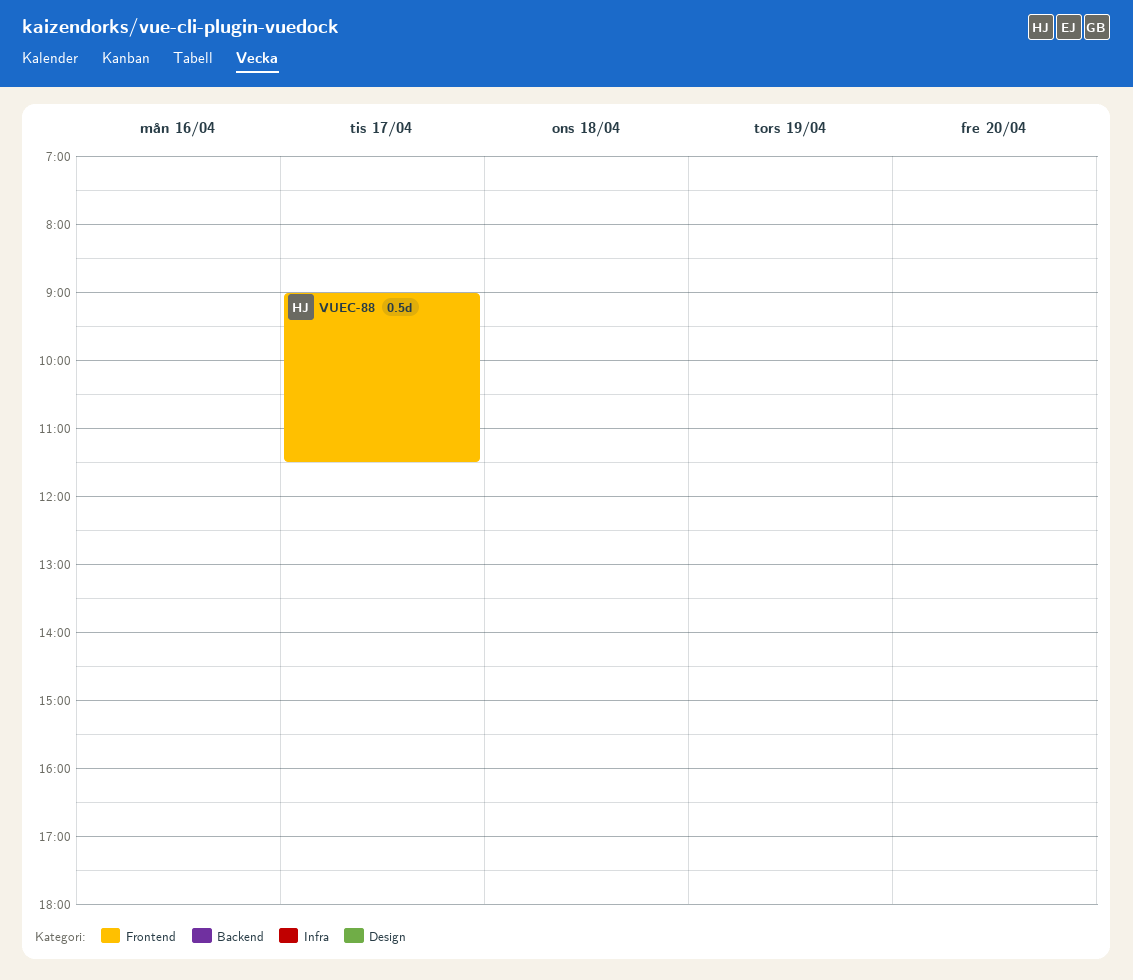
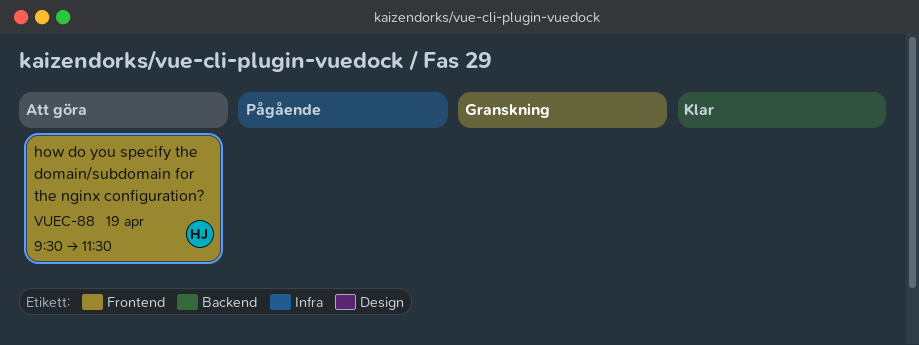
VUEC-88, day: Apr 17 -> Apr 19
VUEC-88, begins: 09:00 -> 09:30

